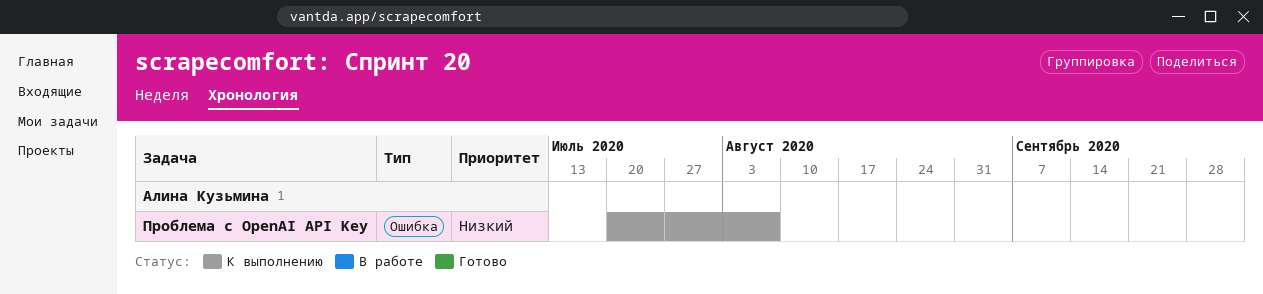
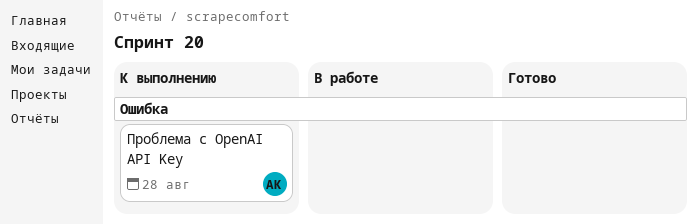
Проблема с OpenAI API Key, due: Aug 7 -> Aug 28

